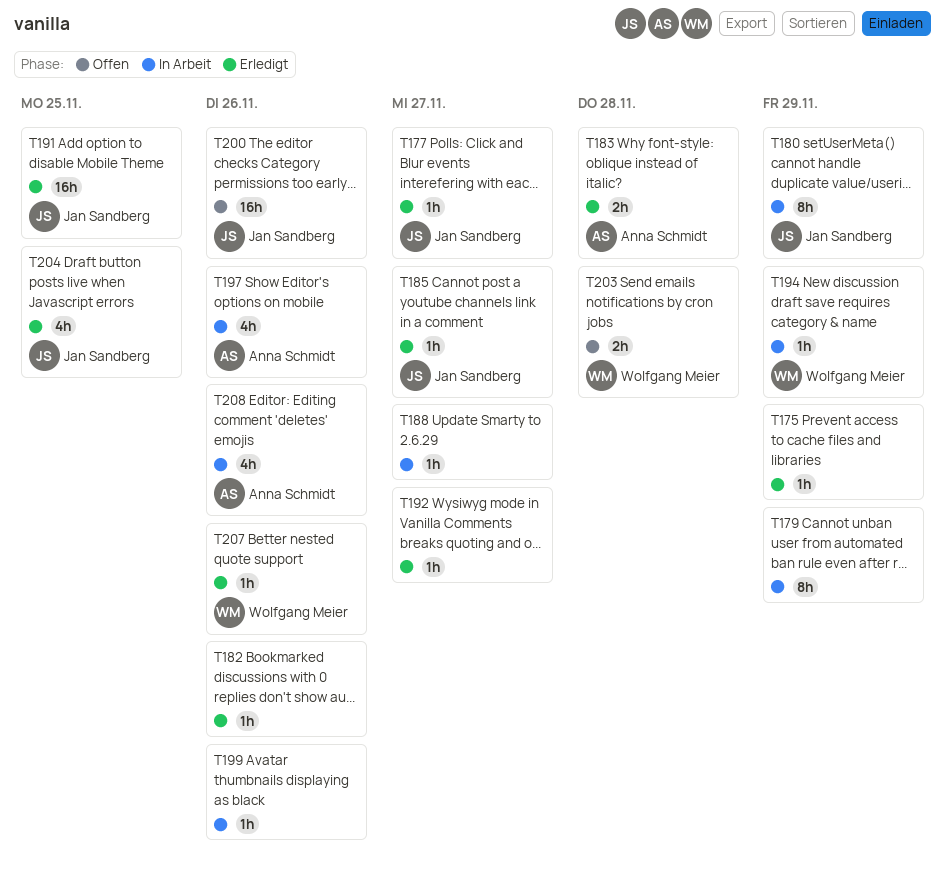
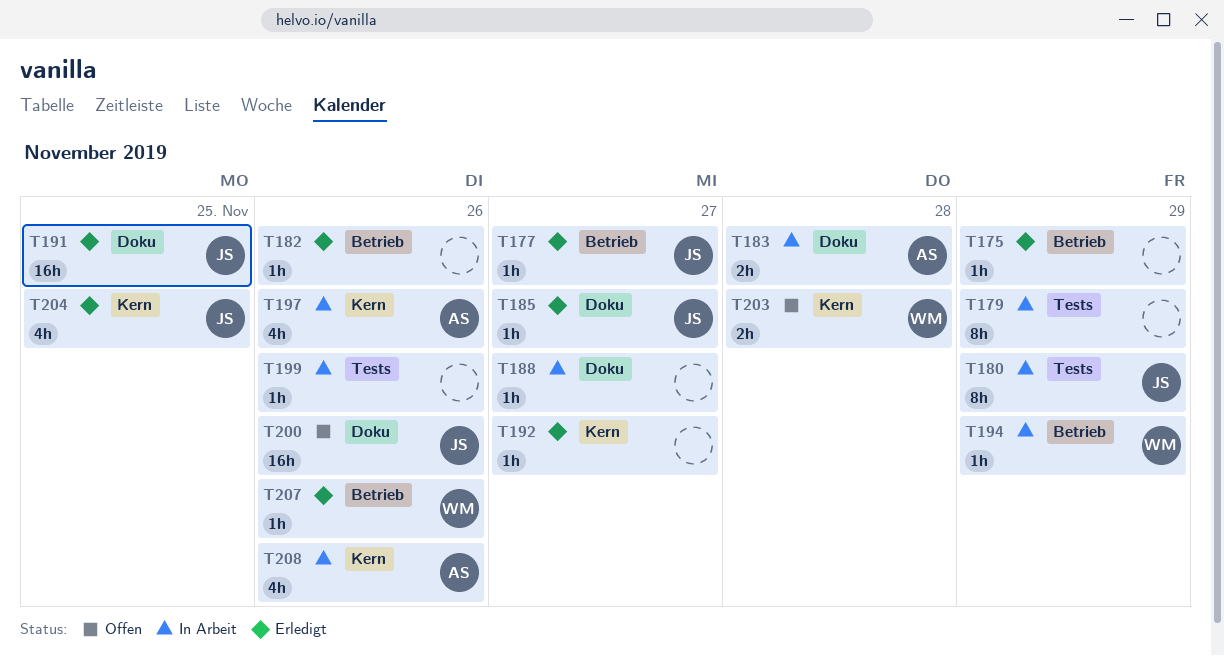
T183, status: Erledigt -> In Arbeit

